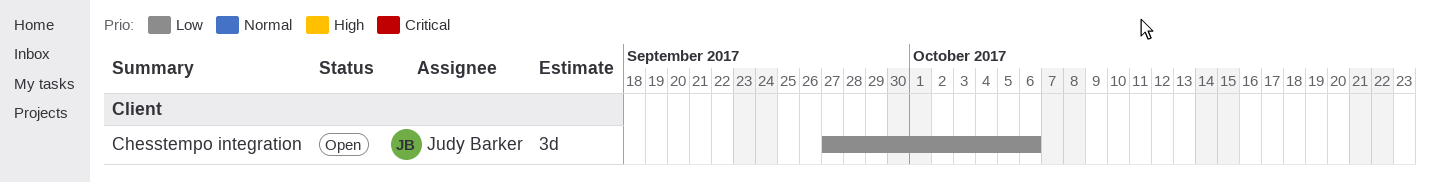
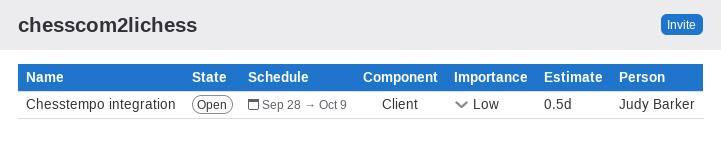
Chesstempo integration, estimate: 3d -> 0.5d
Chesstempo integration, start: Sep 27 -> Sep 28
Chesstempo integration, due: Oct 6 -> Oct 9

